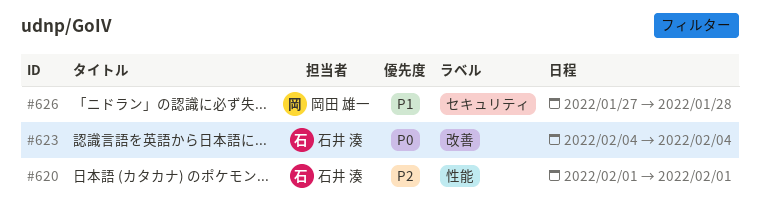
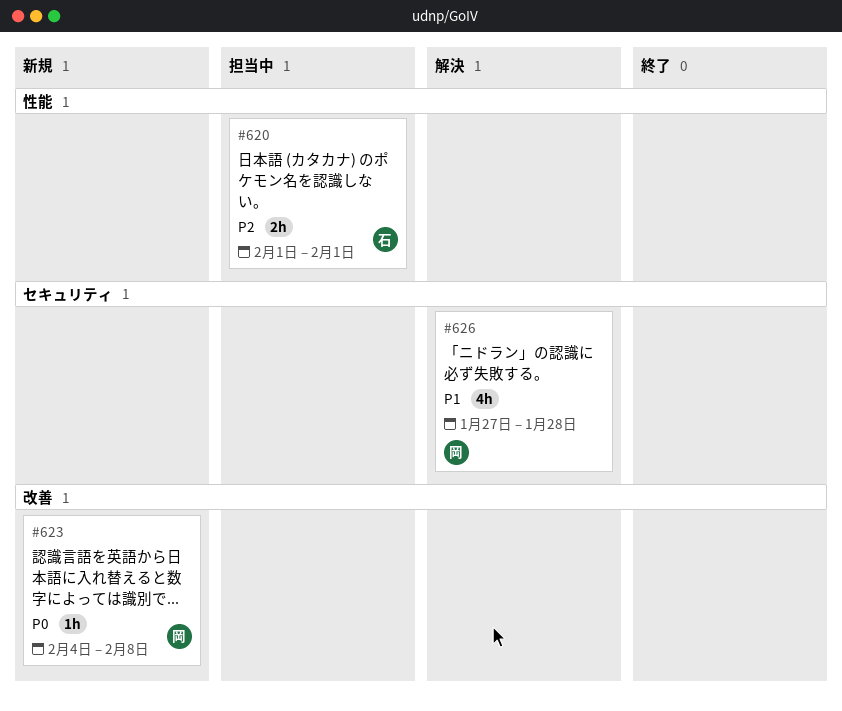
#623, owner: 石井 湊 -> 岡田 雄一
#623, due: Feb 4 -> Feb 8

